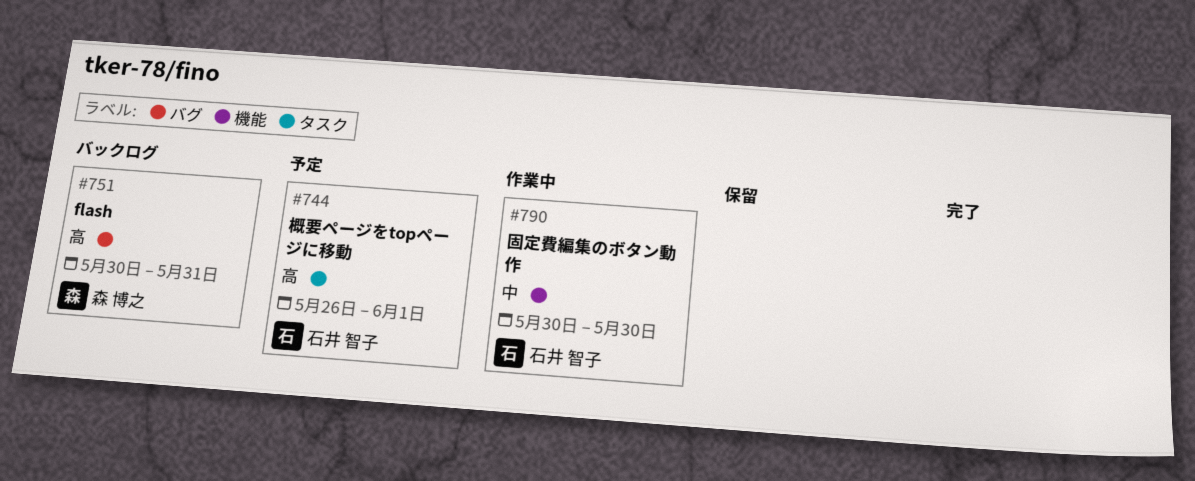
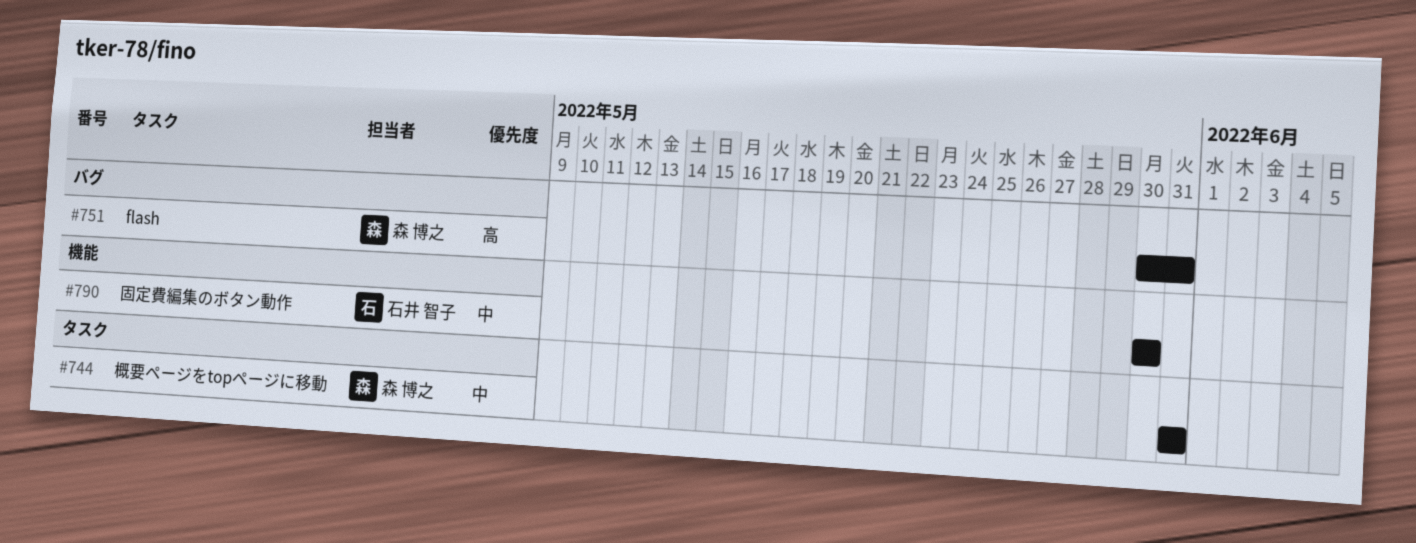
#744, owner: 石井 智子 -> 森 博之
#744, priority: 高 -> 中
#744, start: May 26 -> May 31
#744, due: Jun 1 -> May 31

